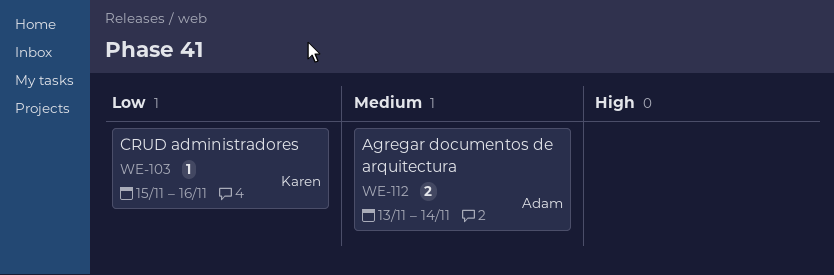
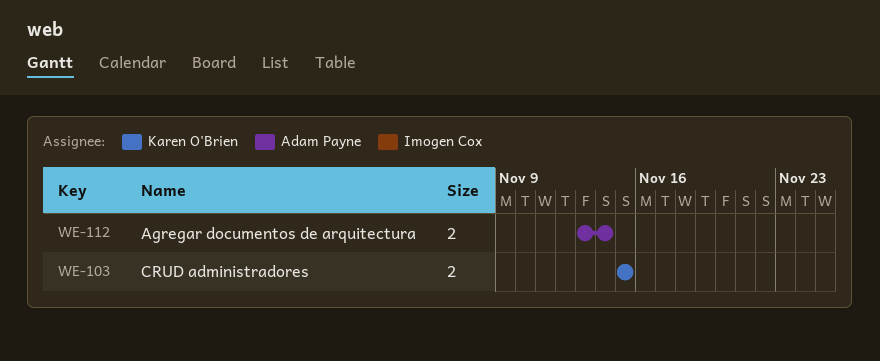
WE-103, estimate: 1 -> 2
WE-103, due: Nov 16 -> Nov 15

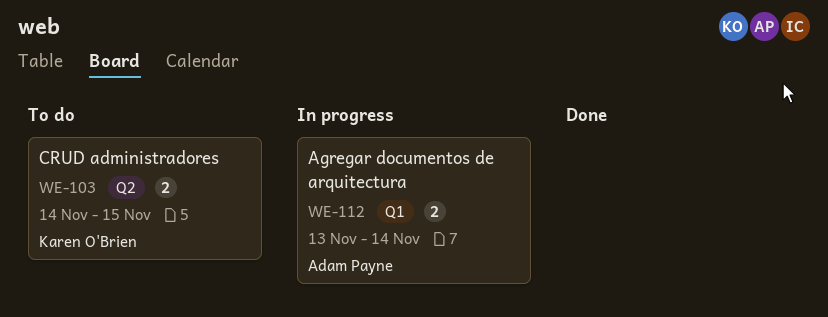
WE-103, start: Nov 15 -> Nov 14

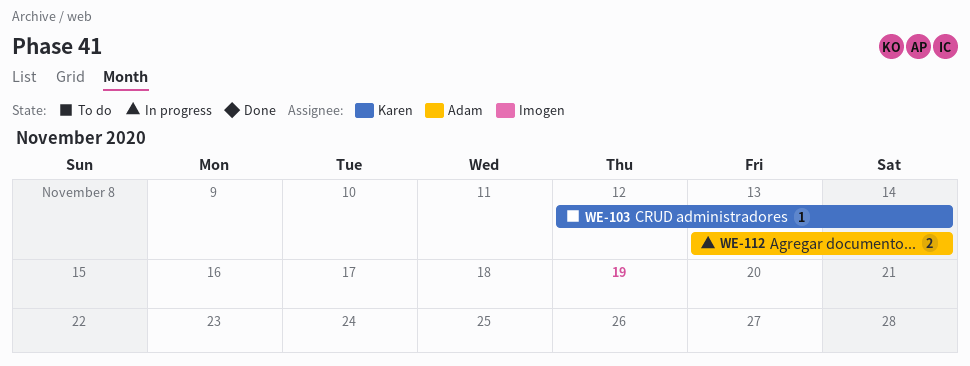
WE-103, estimate: 2 -> 1
WE-103, start: Nov 14 -> Nov 12
WE-103, due: Nov 15 -> Nov 14

